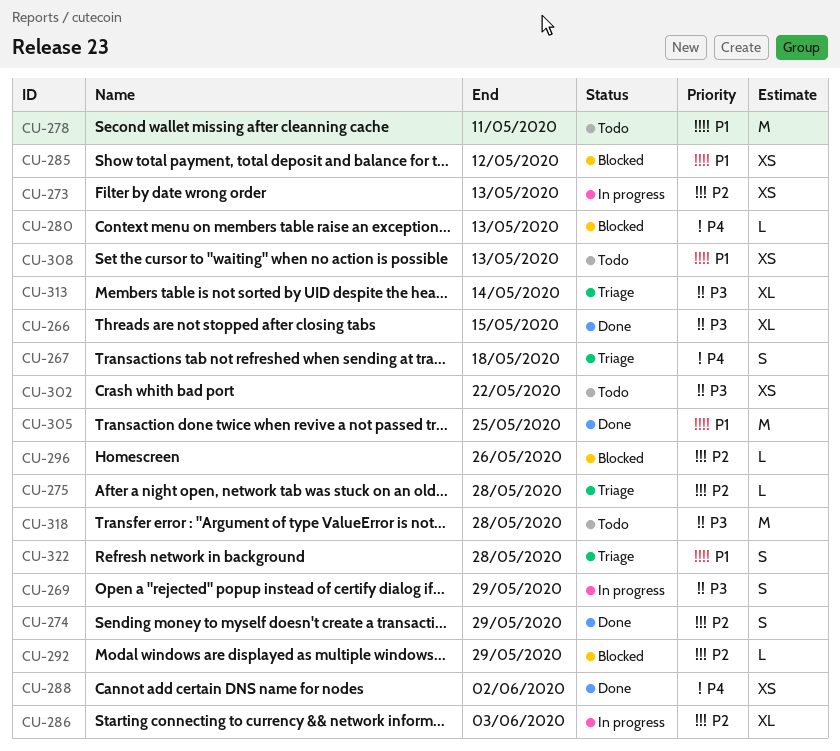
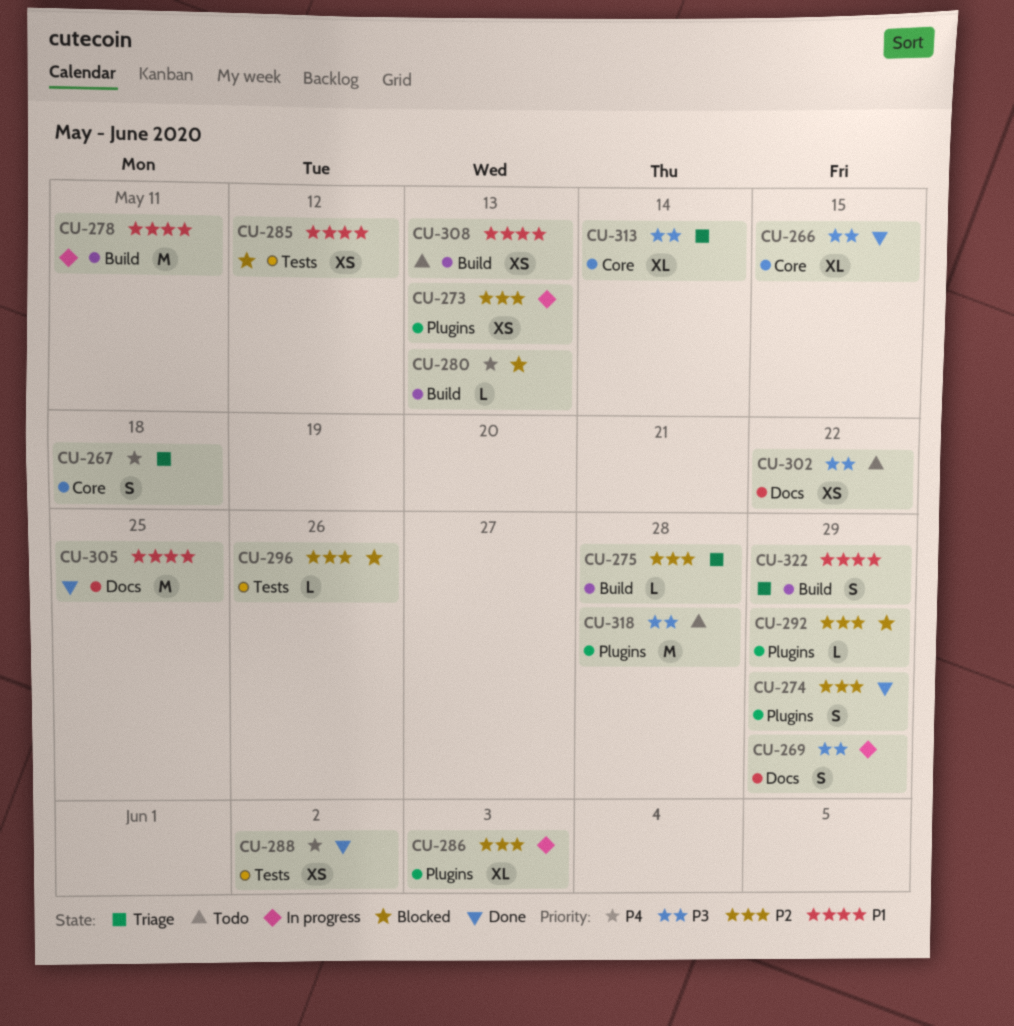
CU-278, status: Todo -> In progress
CU-322, due: May 28 -> May 29

